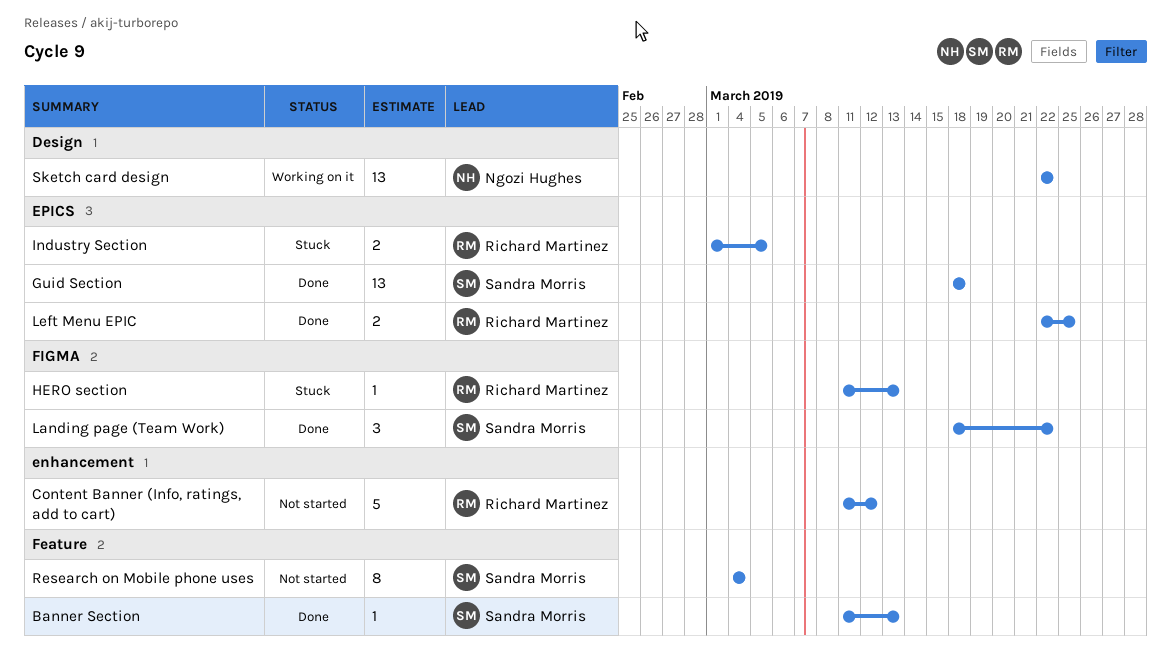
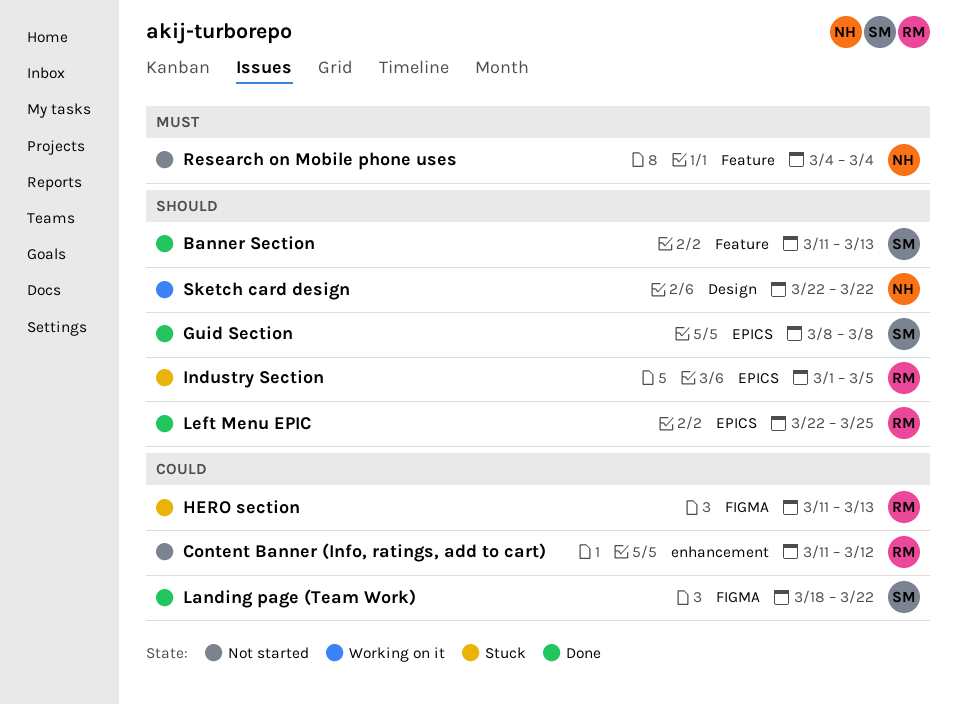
Guid Section, start: Mar 18 -> Mar 8
Guid Section, due: Mar 18 -> Mar 8
Research on Mobile phone uses, owner: Sandra Morris -> Ngozi Hughes

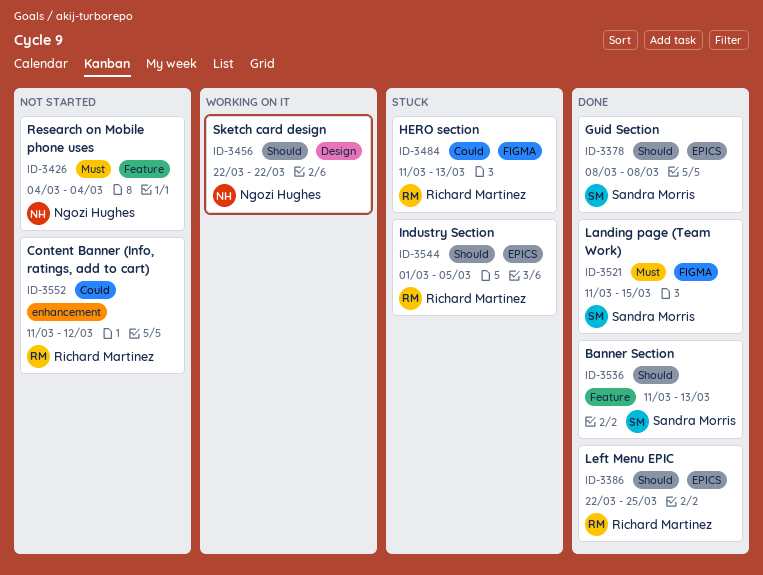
Landing page (Team Work), priority: Could -> Must
Landing page (Team Work), start: Mar 18 -> Mar 11
Landing page (Team Work), due: Mar 22 -> Mar 15

